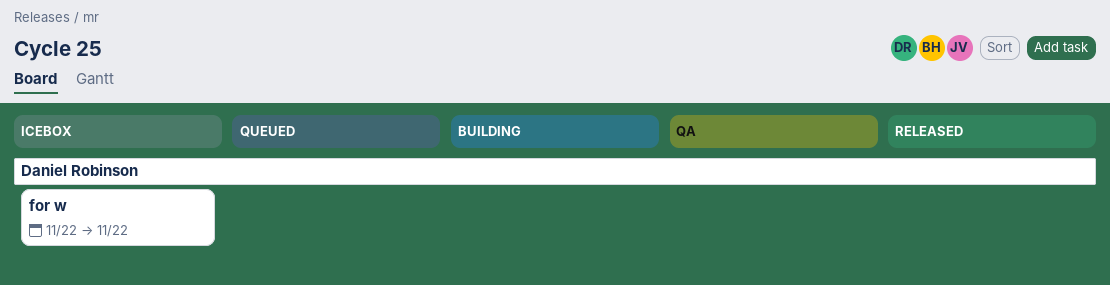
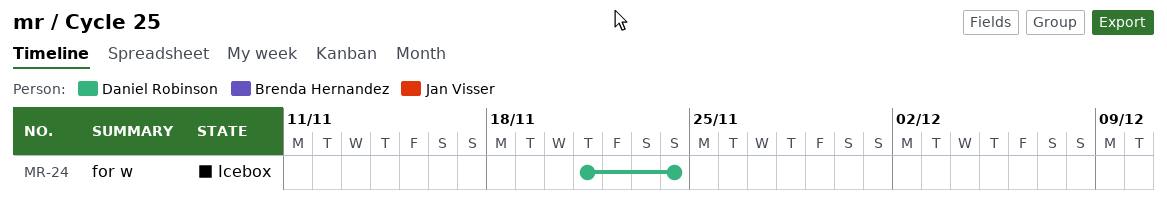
for w, start: Nov 22 -> Nov 21
for w, due: Nov 22 -> Nov 24

